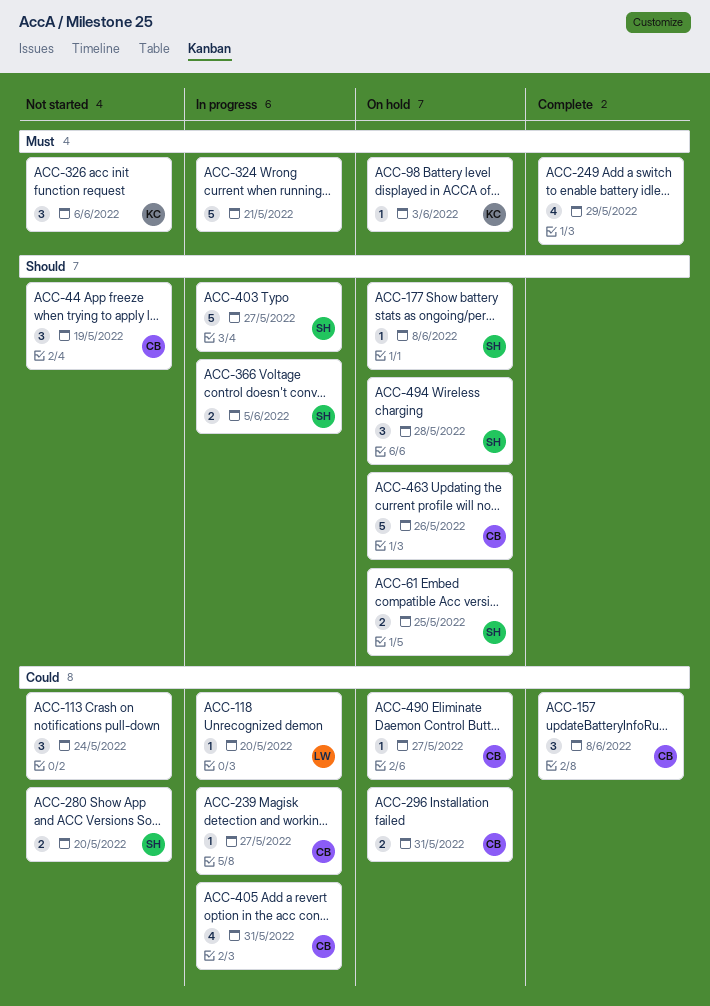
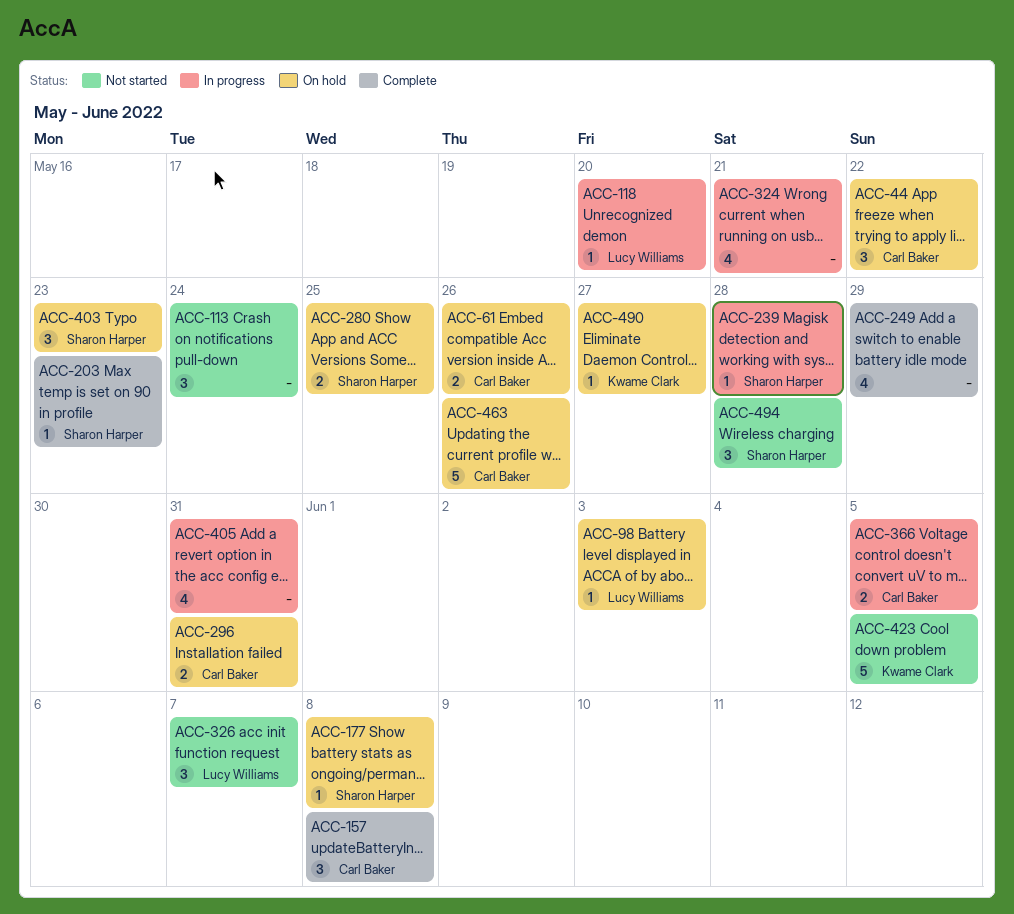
ACC-44, status: Not started -> On hold
ACC-44, due: May 19 -> May 22
ACC-61, owner: Sharon Harper -> Carl Baker
ACC-61, due: May 25 -> May 26
ACC-98, owner: Kwame Clark -> Lucy Williams
ACC-203: none -> present
ACC-239, owner: Carl Baker -> Sharon Harper
ACC-239, due: May 27 -> May 28
ACC-280, status: Not started -> On hold
ACC-280, due: May 20 -> May 25
ACC-324, estimate: 5 -> 4
ACC-326, owner: Kwame Clark -> Lucy Williams
ACC-326, due: Jun 6 -> Jun 7
ACC-366, owner: Sharon Harper -> Carl Baker
ACC-403, status: In progress -> On hold
ACC-403, estimate: 5 -> 3
ACC-403, due: May 27 -> May 23
ACC-405, owner: Carl Baker -> none
ACC-423: none -> present
ACC-490, owner: Carl Baker -> Kwame Clark
ACC-494, status: On hold -> Not started

